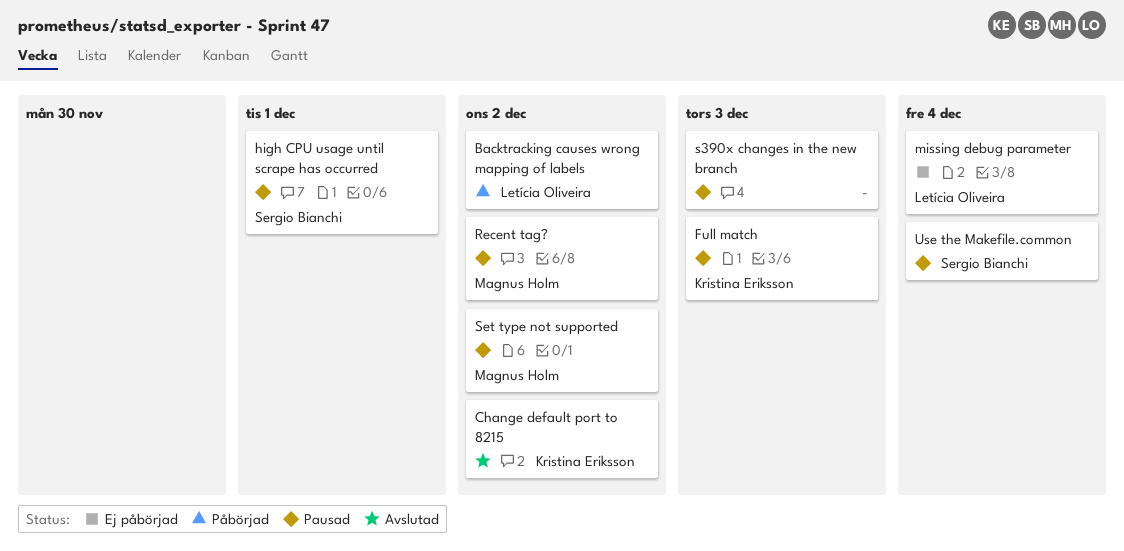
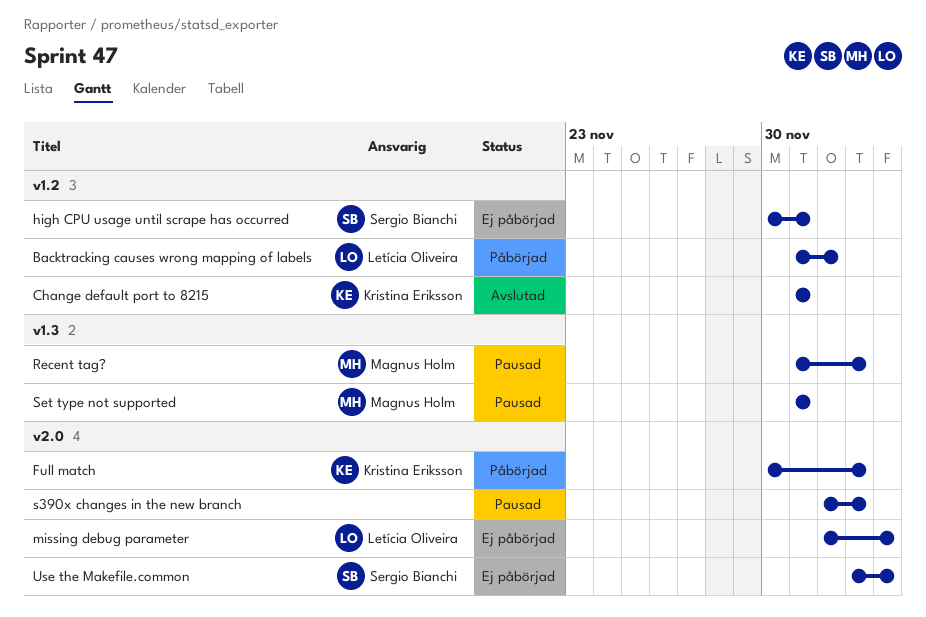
Change default port to 8215, due: Dec 2 -> Dec 1
Full match, status: Pausad -> Påbörjad
high CPU usage until scrape has occurred, status: Pausad -> Ej påbörjad
Recent tag?, due: Dec 2 -> Dec 3
Set type not supported, due: Dec 2 -> Dec 1
Use the Makefile.common, status: Pausad -> Ej påbörjad

